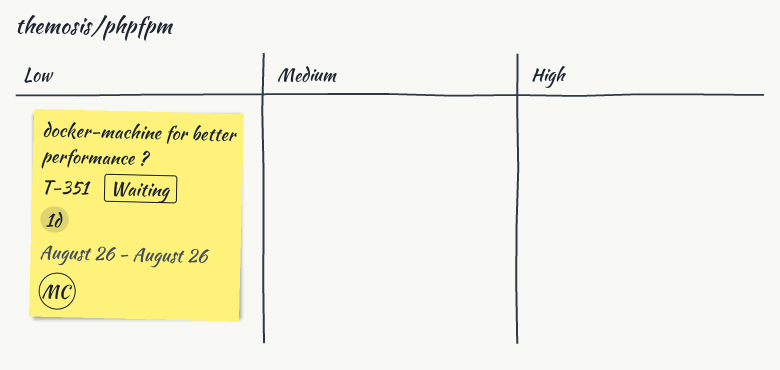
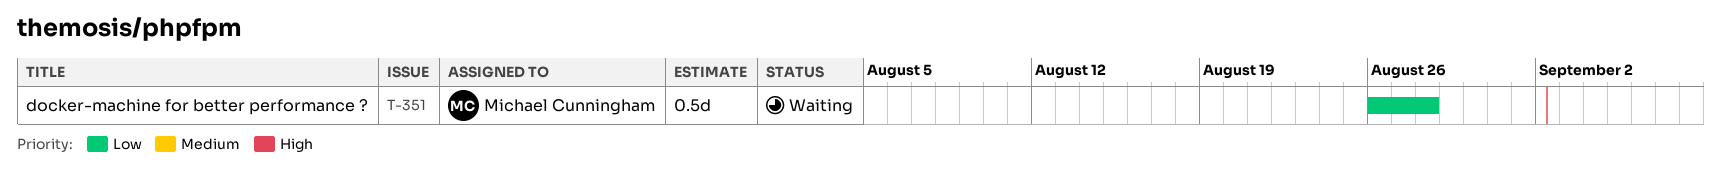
T-351, estimate: 1d -> 0.5d
T-351, due: Aug 26 -> Aug 28

